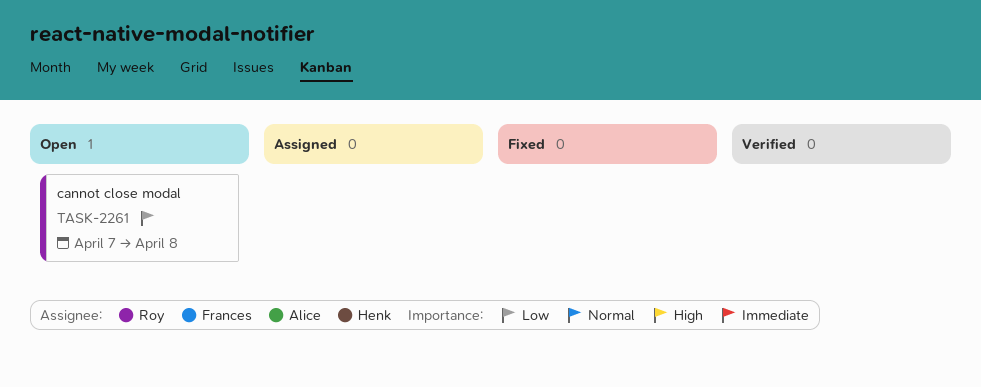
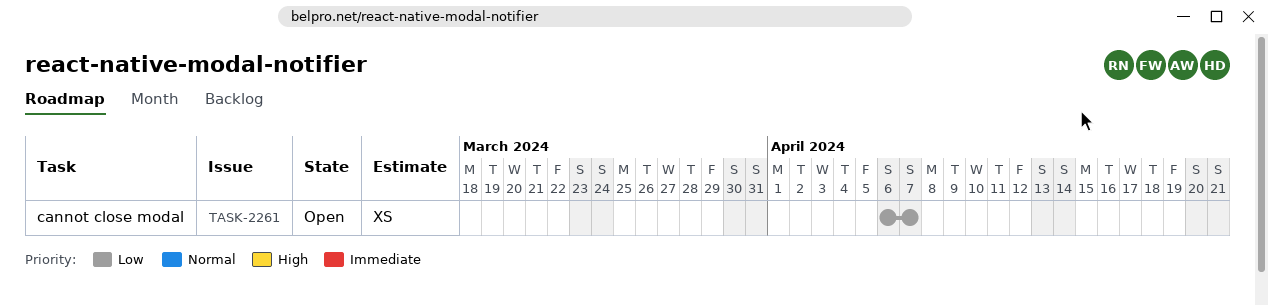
TASK-2261, start: Apr 7 -> Apr 6
TASK-2261, due: Apr 8 -> Apr 7

